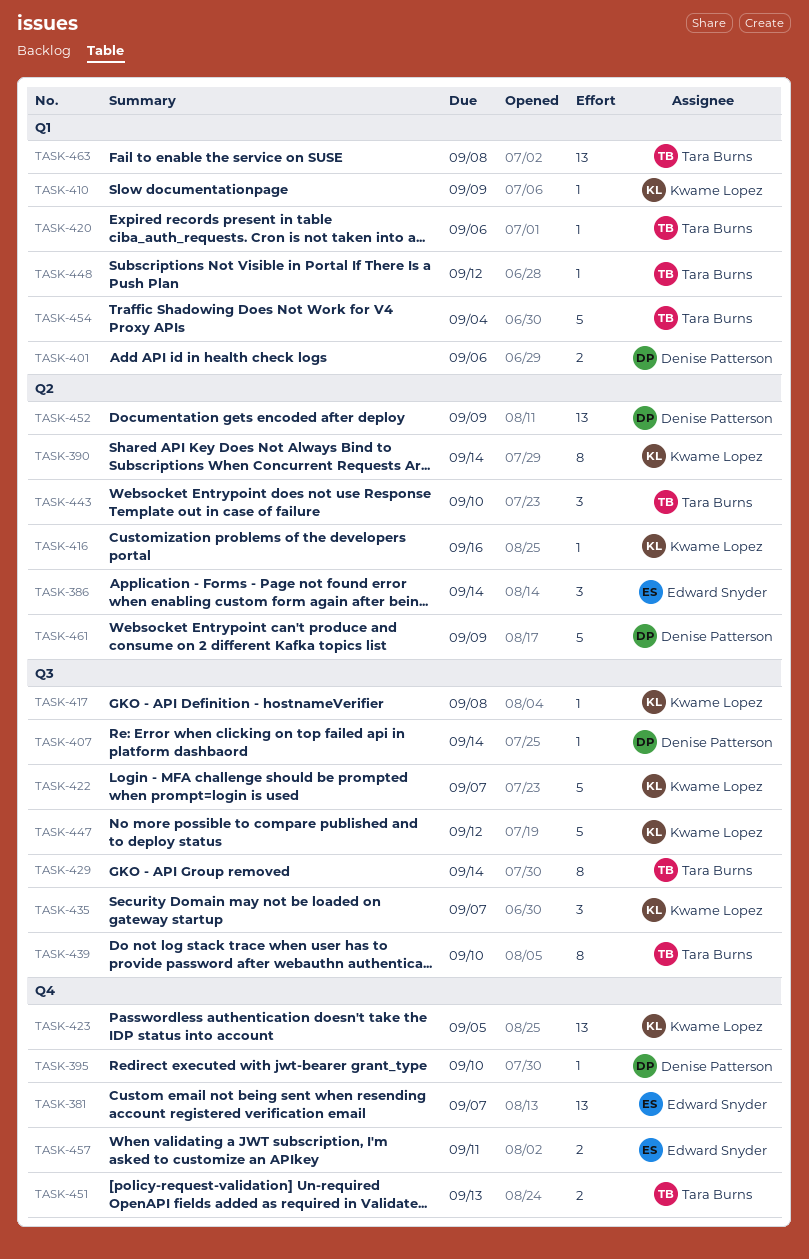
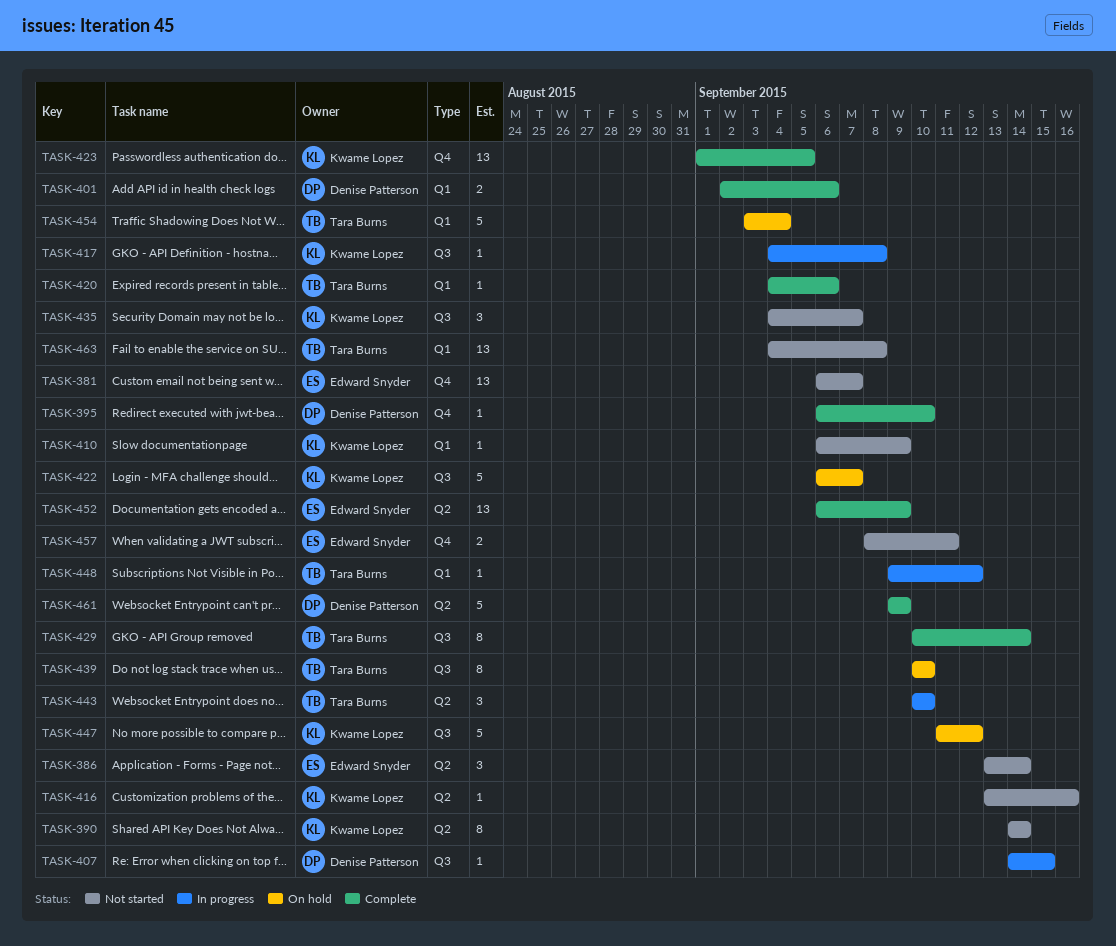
TASK-407, due: Sep 14 -> Sep 15
TASK-451: present -> none
TASK-452, owner: Denise Patterson -> Edward Snyder

